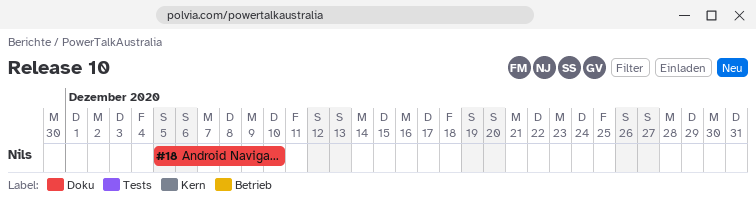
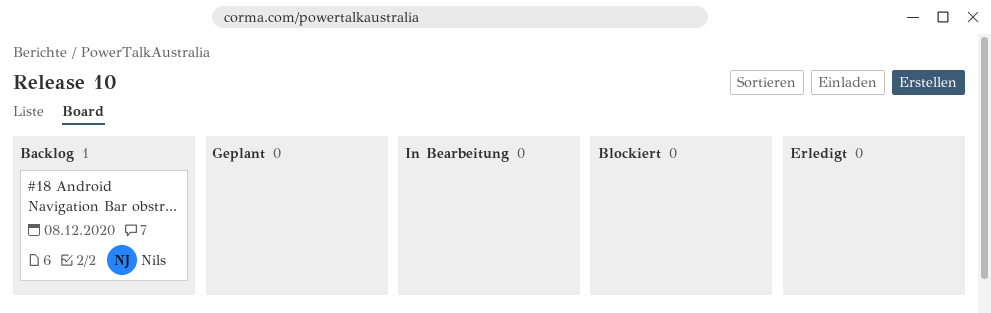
#18, due: Dec 10 -> Dec 8

